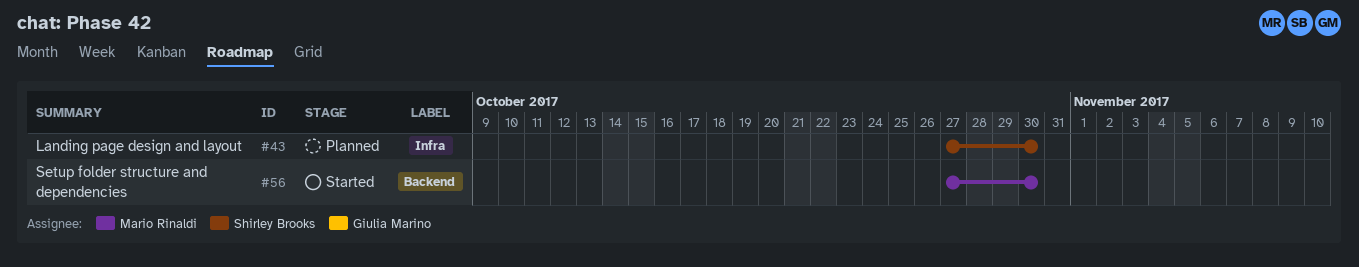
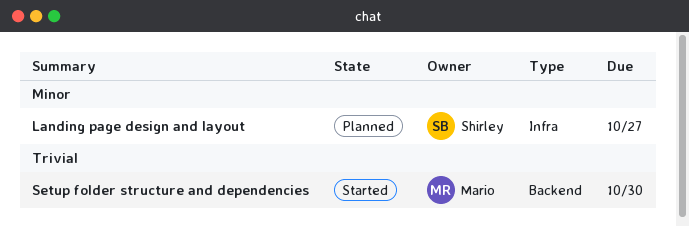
Landing page design and layout, due: Oct 30 -> Oct 27

